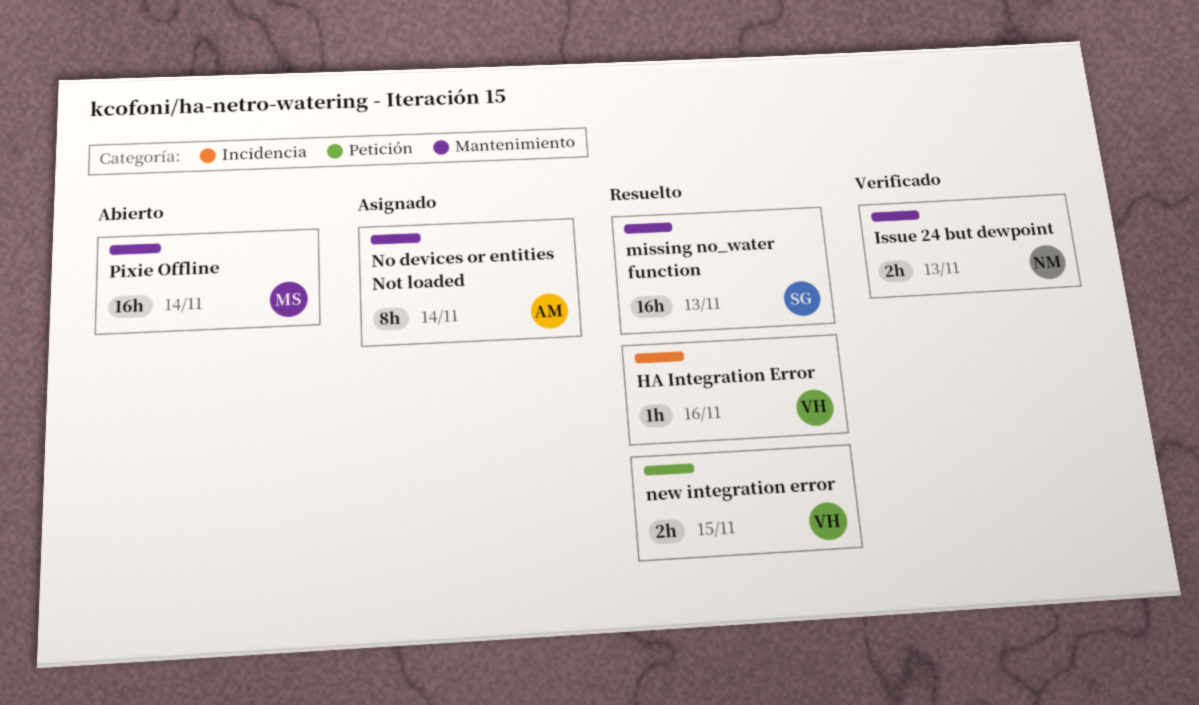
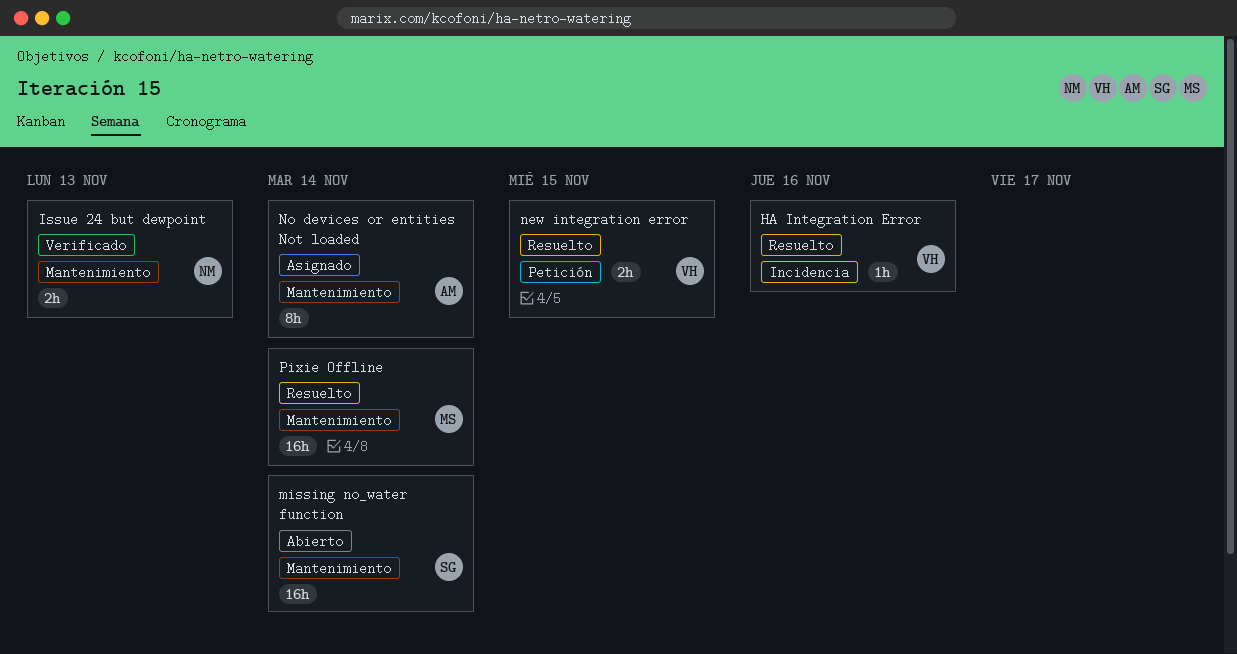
missing no_water function, status: Resuelto -> Abierto
missing no_water function, due: Nov 13 -> Nov 14
Pixie Offline, status: Abierto -> Resuelto

